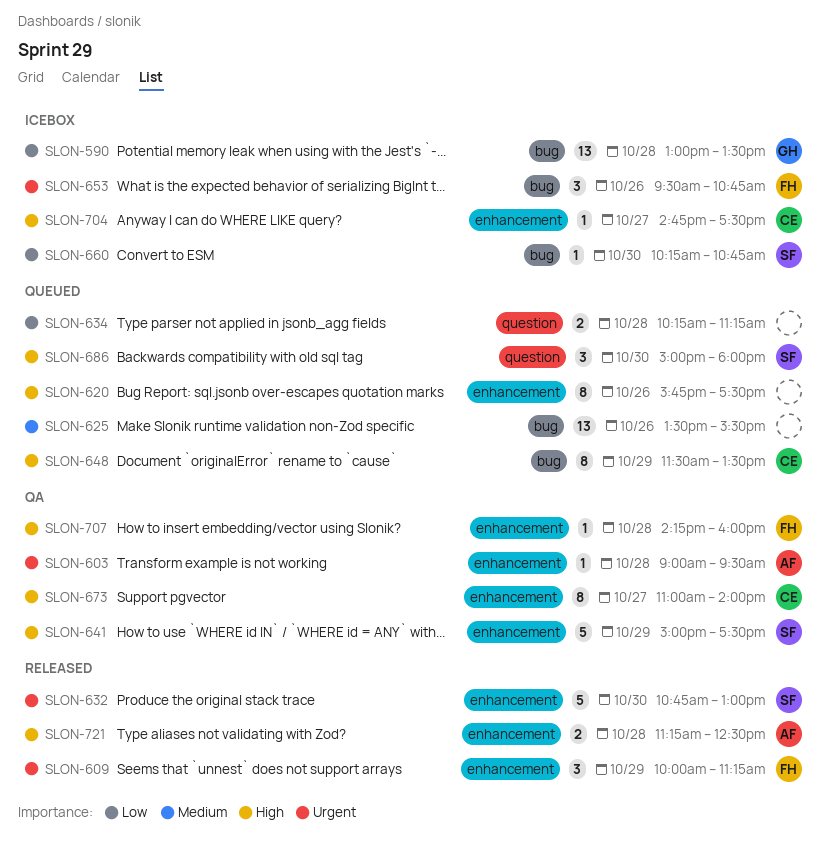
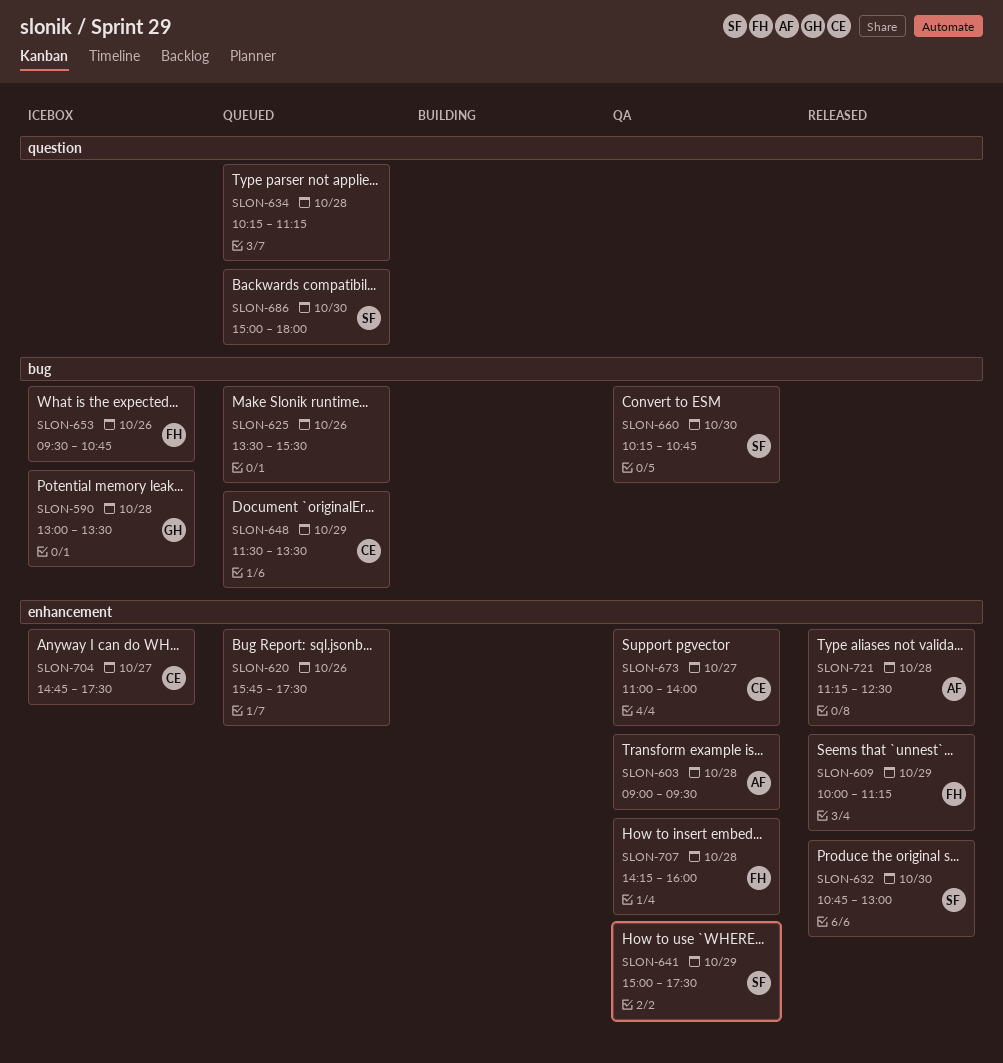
SLON-660, status: Icebox -> QA

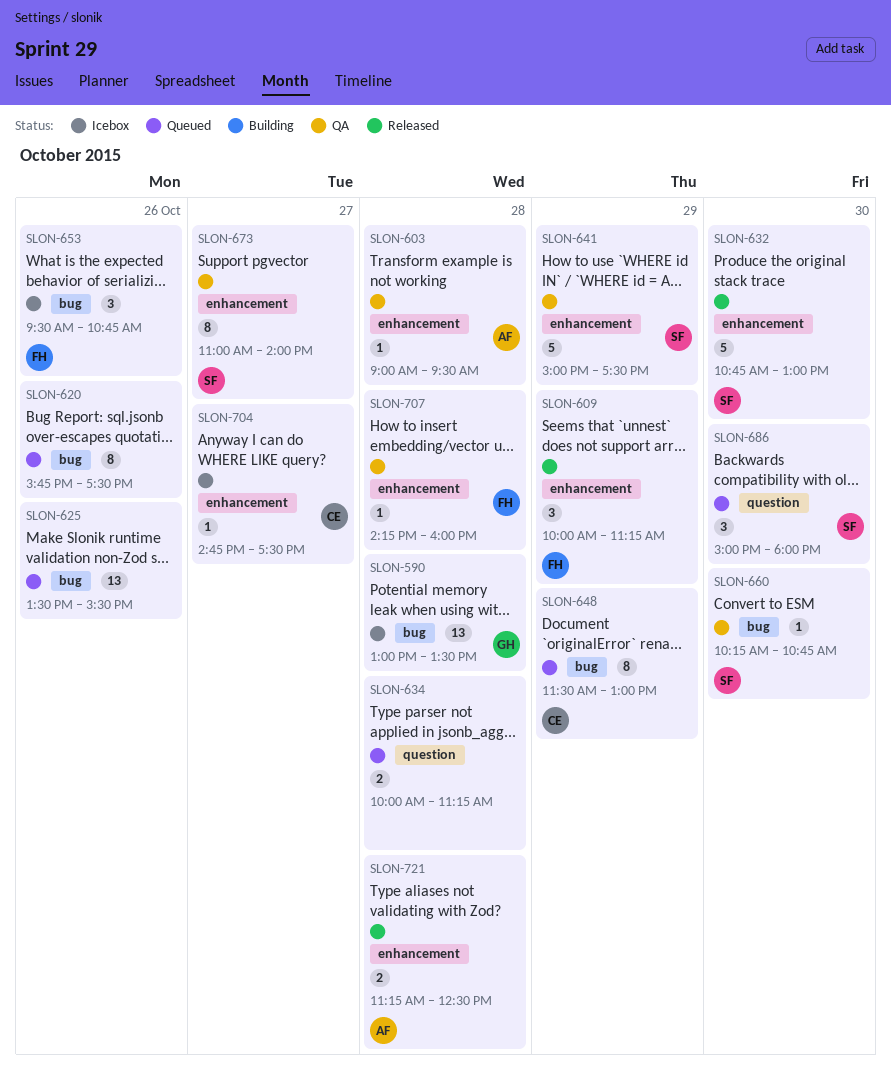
SLON-620, label: enhancement -> bug
SLON-634, begins: 10:15 -> 10:00
SLON-648, ends: 13:30 -> 13:00
SLON-673, owner: CE -> SF

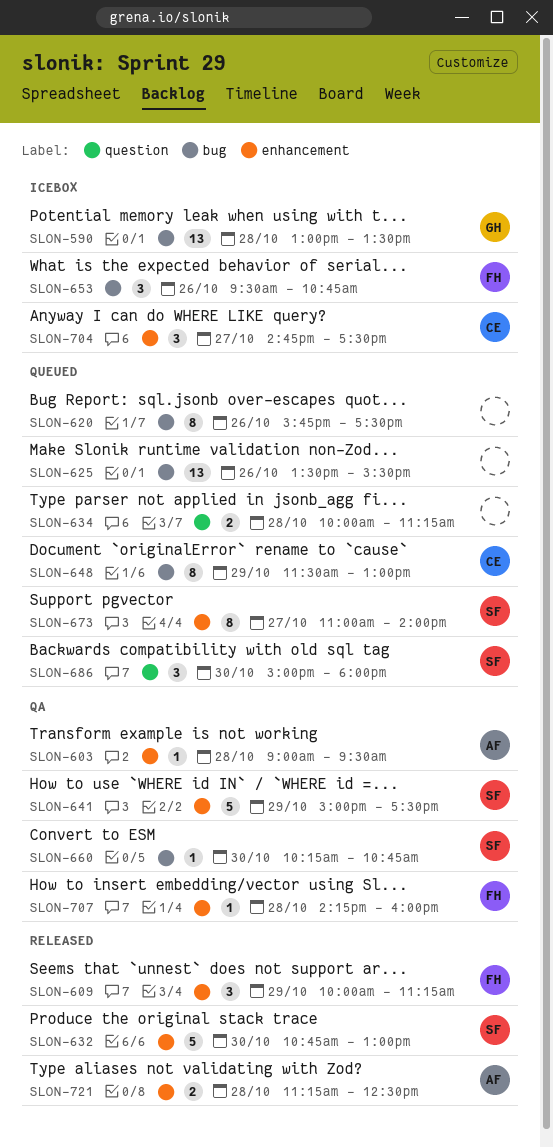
SLON-673, status: QA -> Queued
SLON-704, estimate: 1 -> 3

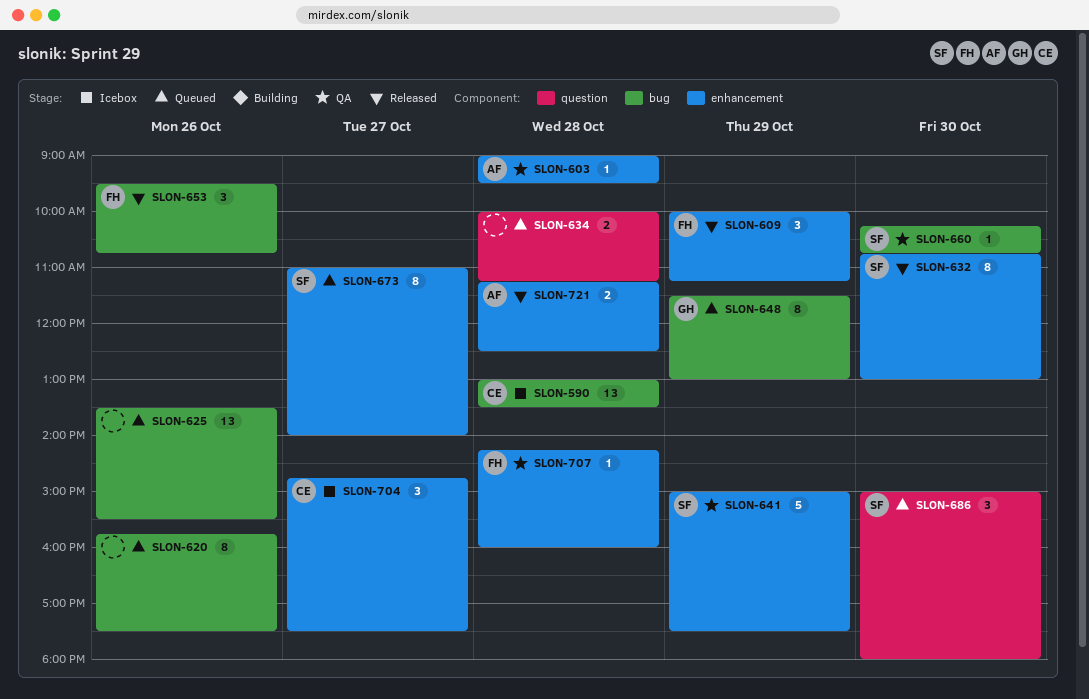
SLON-590, owner: GH -> CE
SLON-632, estimate: 5 -> 8
SLON-648, owner: CE -> GH
SLON-653, status: Icebox -> Released

